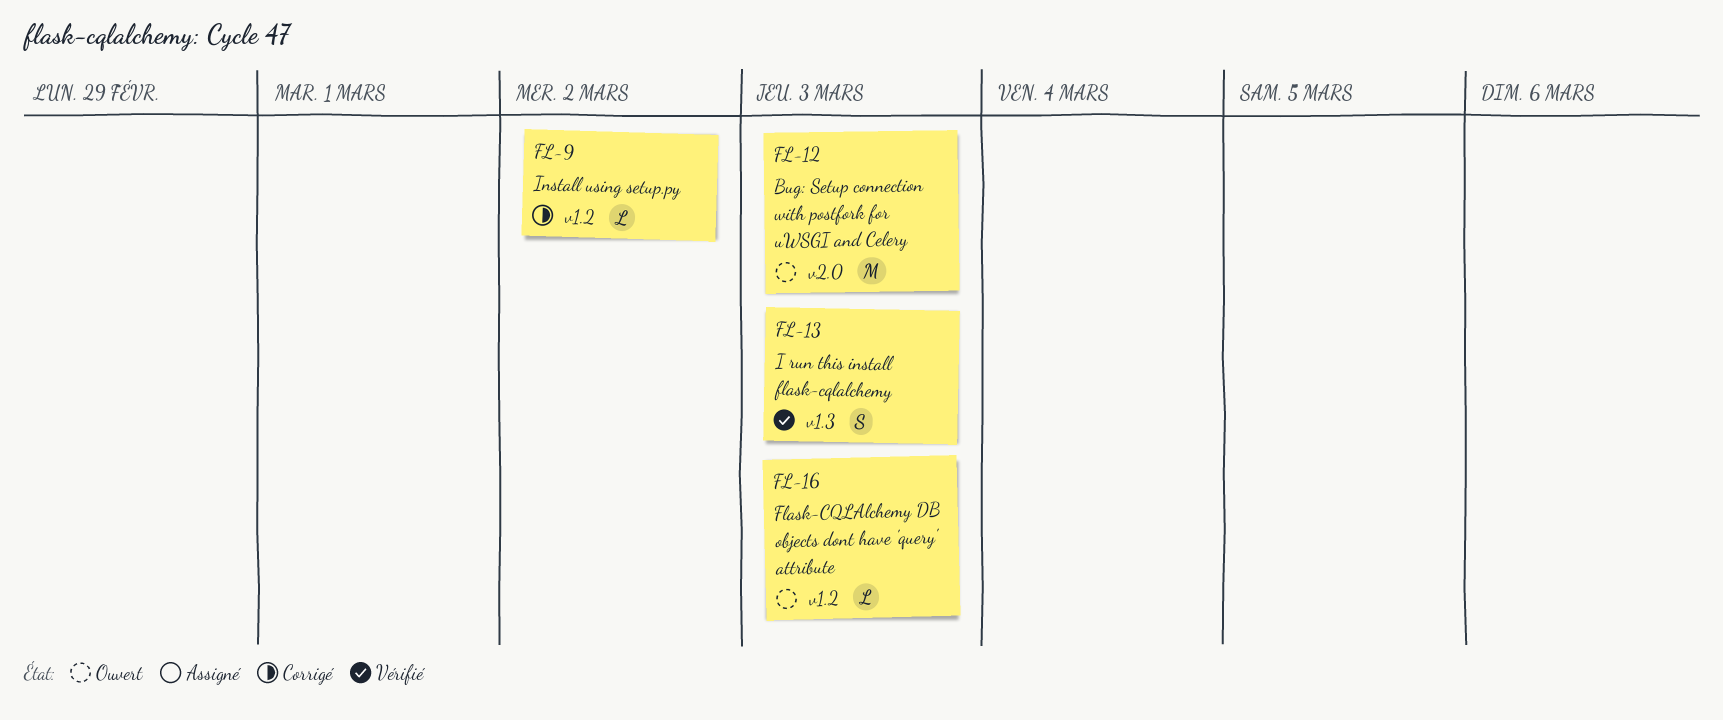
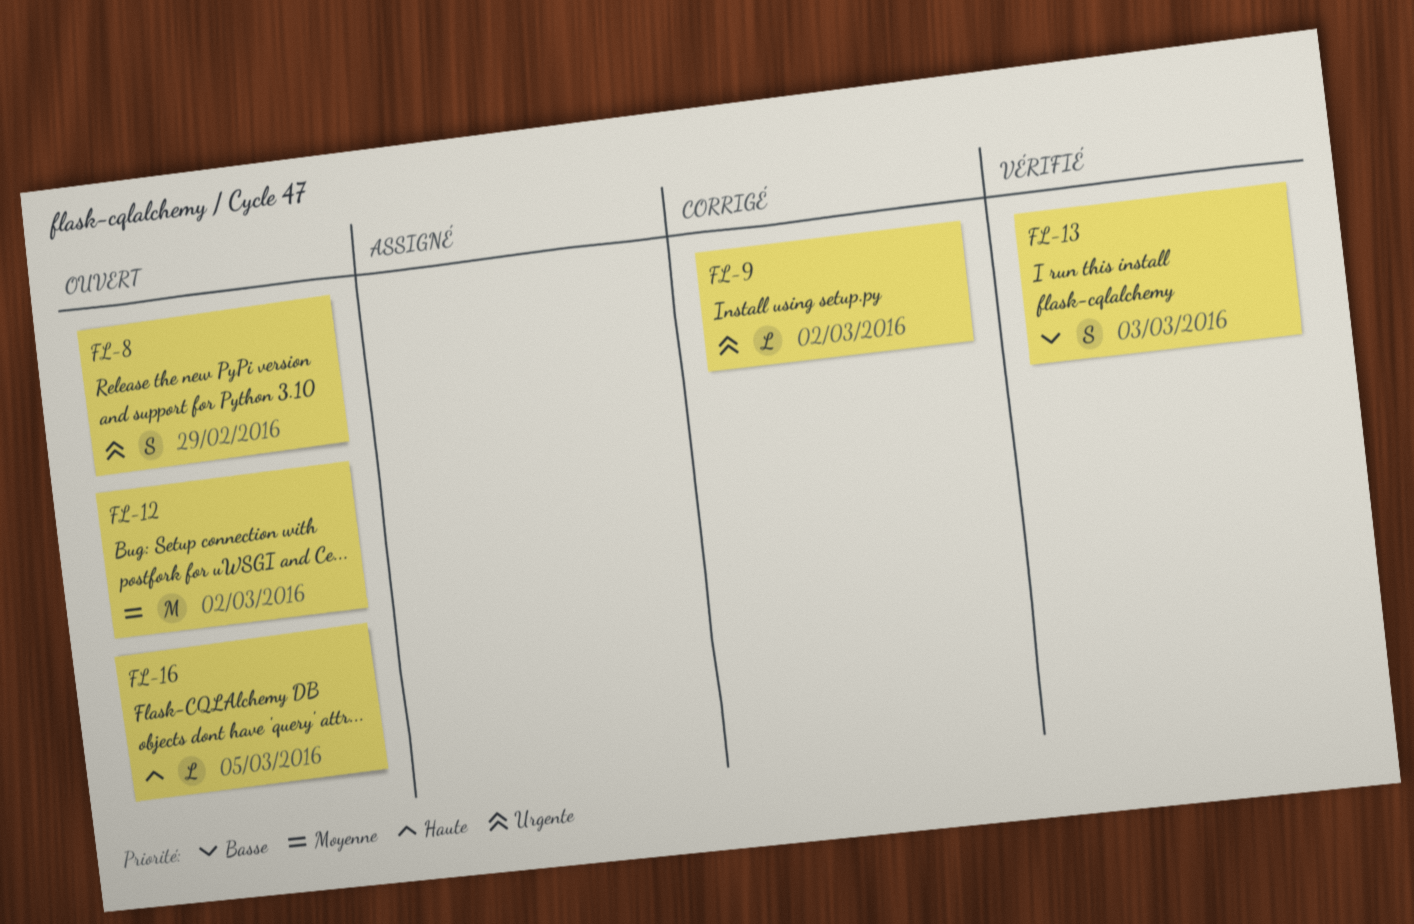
FL-8: none -> present
FL-12, due: Mar 3 -> Mar 2
FL-16, due: Mar 3 -> Mar 5

